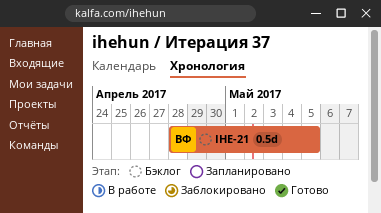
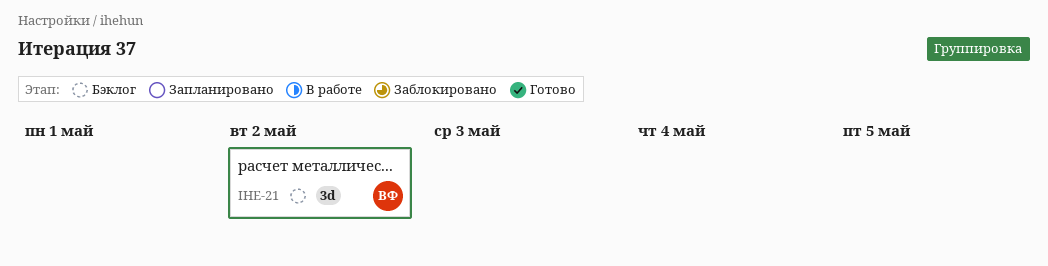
IHE-21, estimate: 0.5d -> 3d
IHE-21, due: May 5 -> May 2

